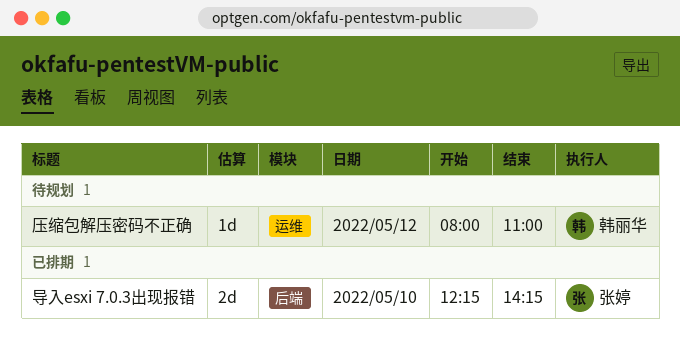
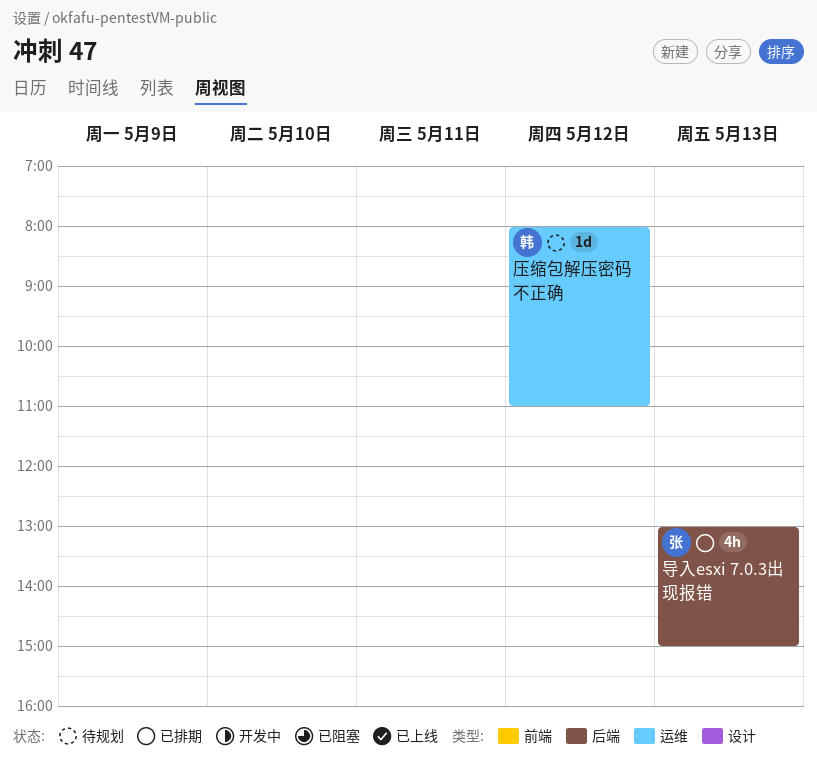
导入esxi 7.0.3出现报错, estimate: 2d -> 4h
导入esxi 7.0.3出现报错, day: May 10 -> May 13
导入esxi 7.0.3出现报错, begins: 12:15 -> 13:00
导入esxi 7.0.3出现报错, ends: 14:15 -> 15:00

